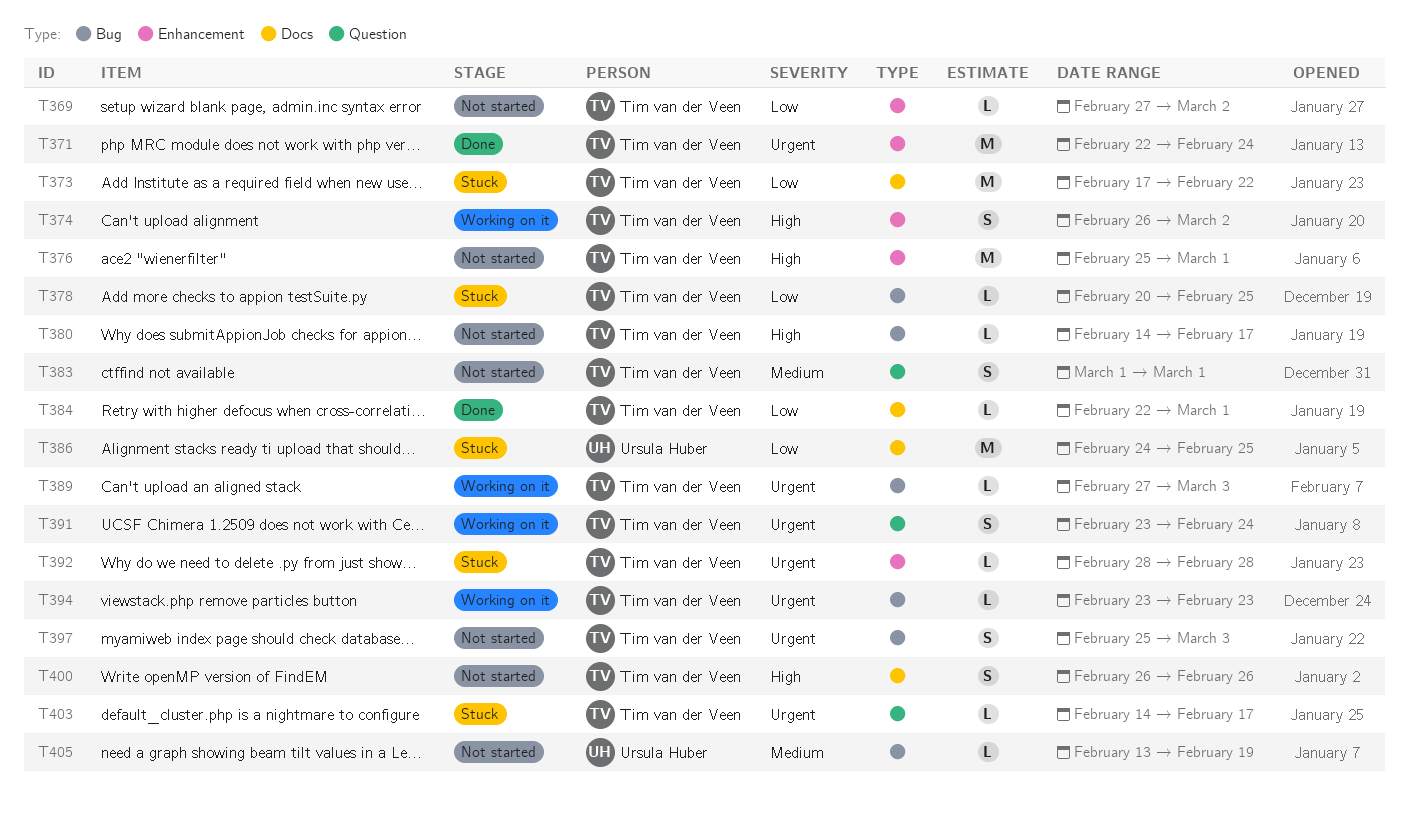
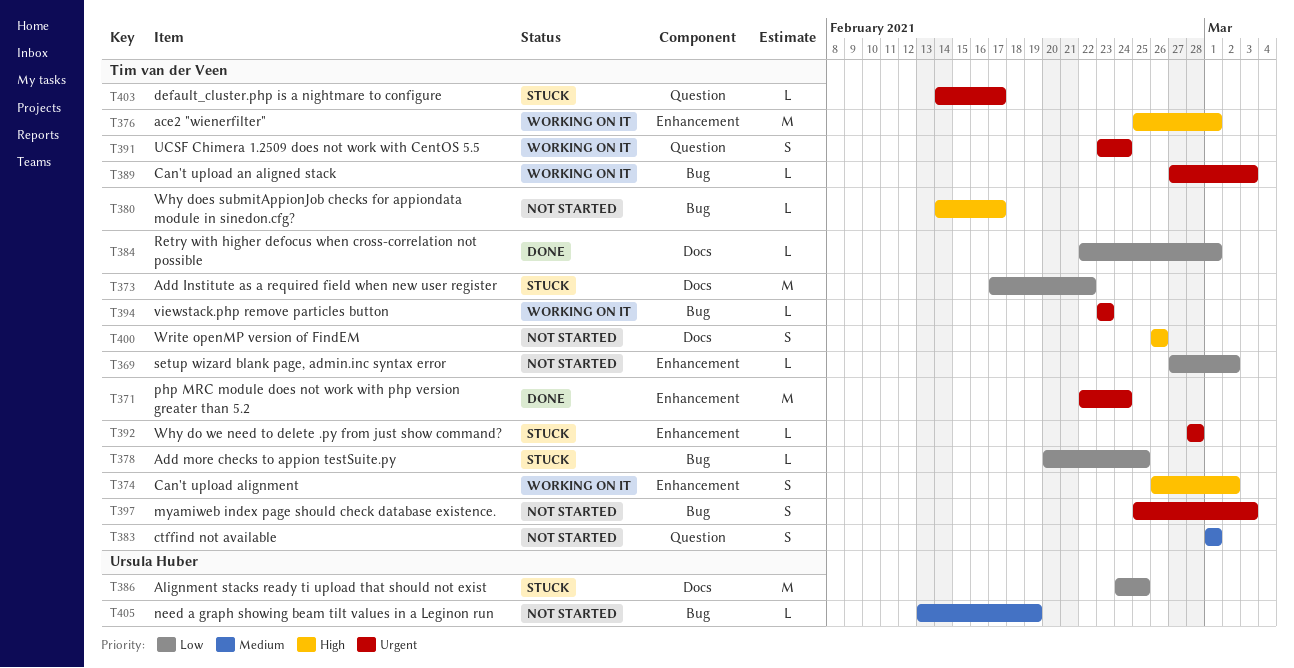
T376, status: Not started -> Working on it

